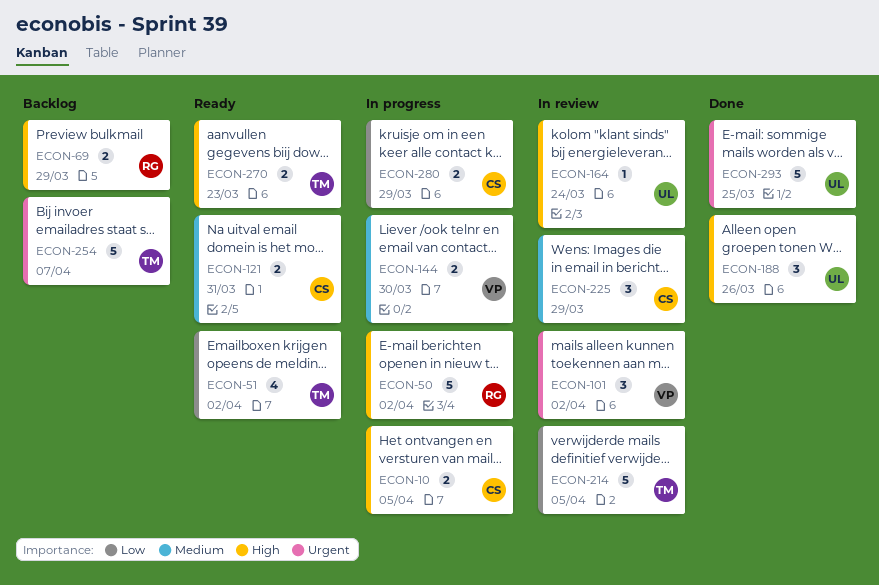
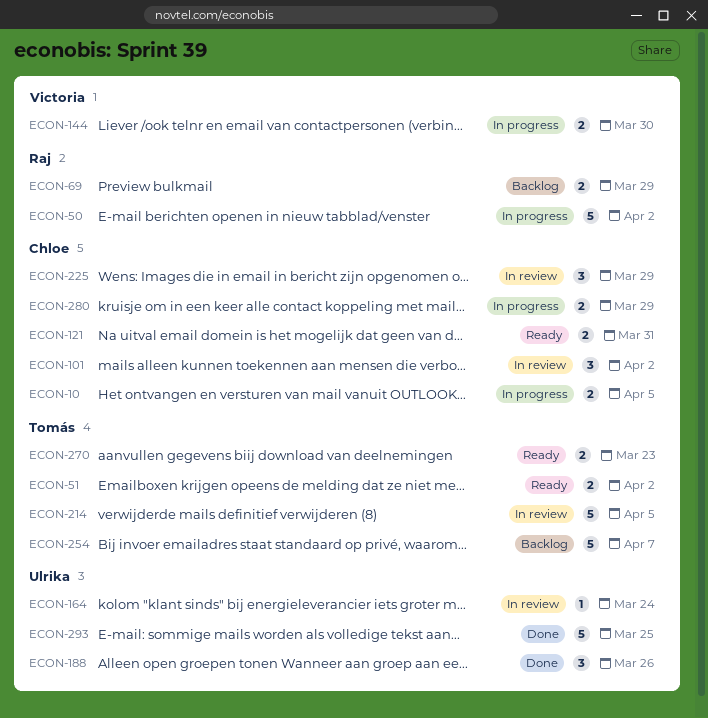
ECON-51, estimate: 4 -> 2
ECON-101, owner: Victoria -> Chloe

